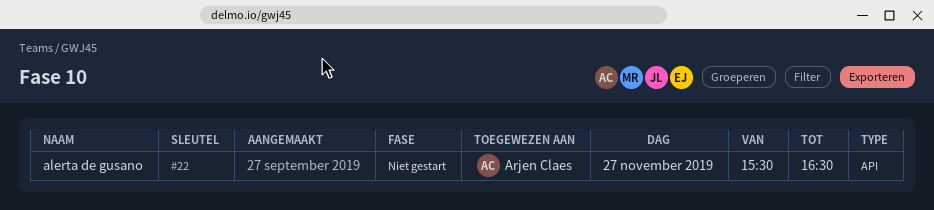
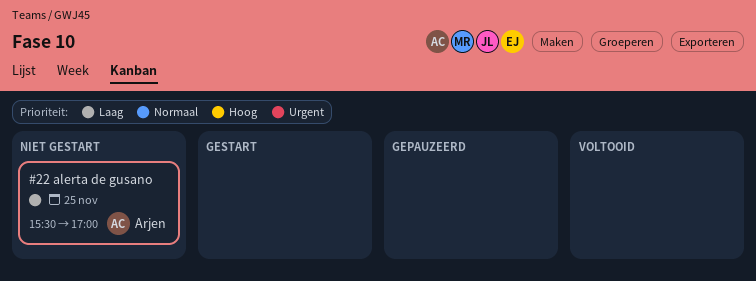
#22, day: Nov 27 -> Nov 25
#22, ends: 16:30 -> 17:00

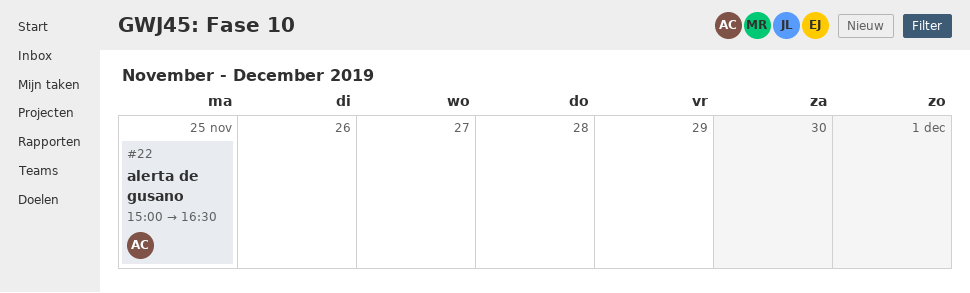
#22, begins: 15:30 -> 15:00
#22, ends: 17:00 -> 16:30

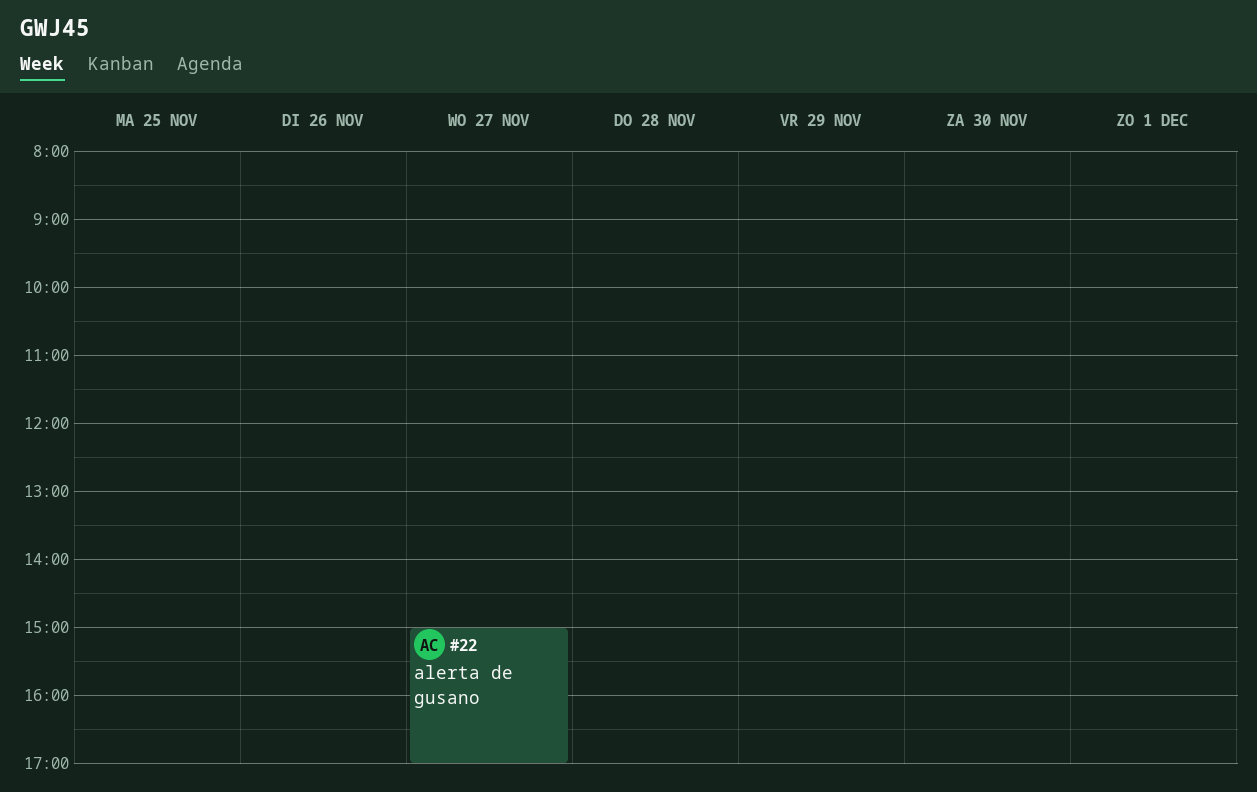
#22, day: Nov 25 -> Nov 27
#22, ends: 16:30 -> 17:00

